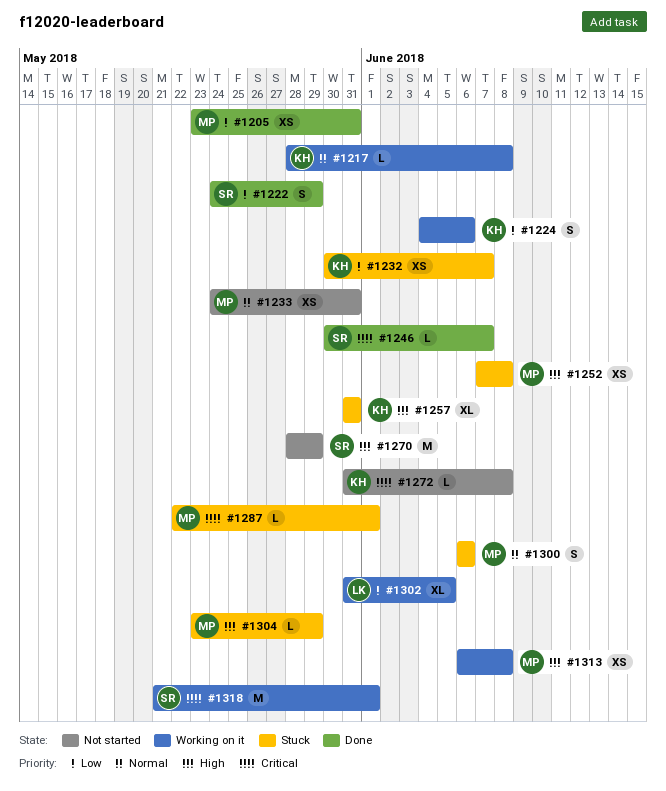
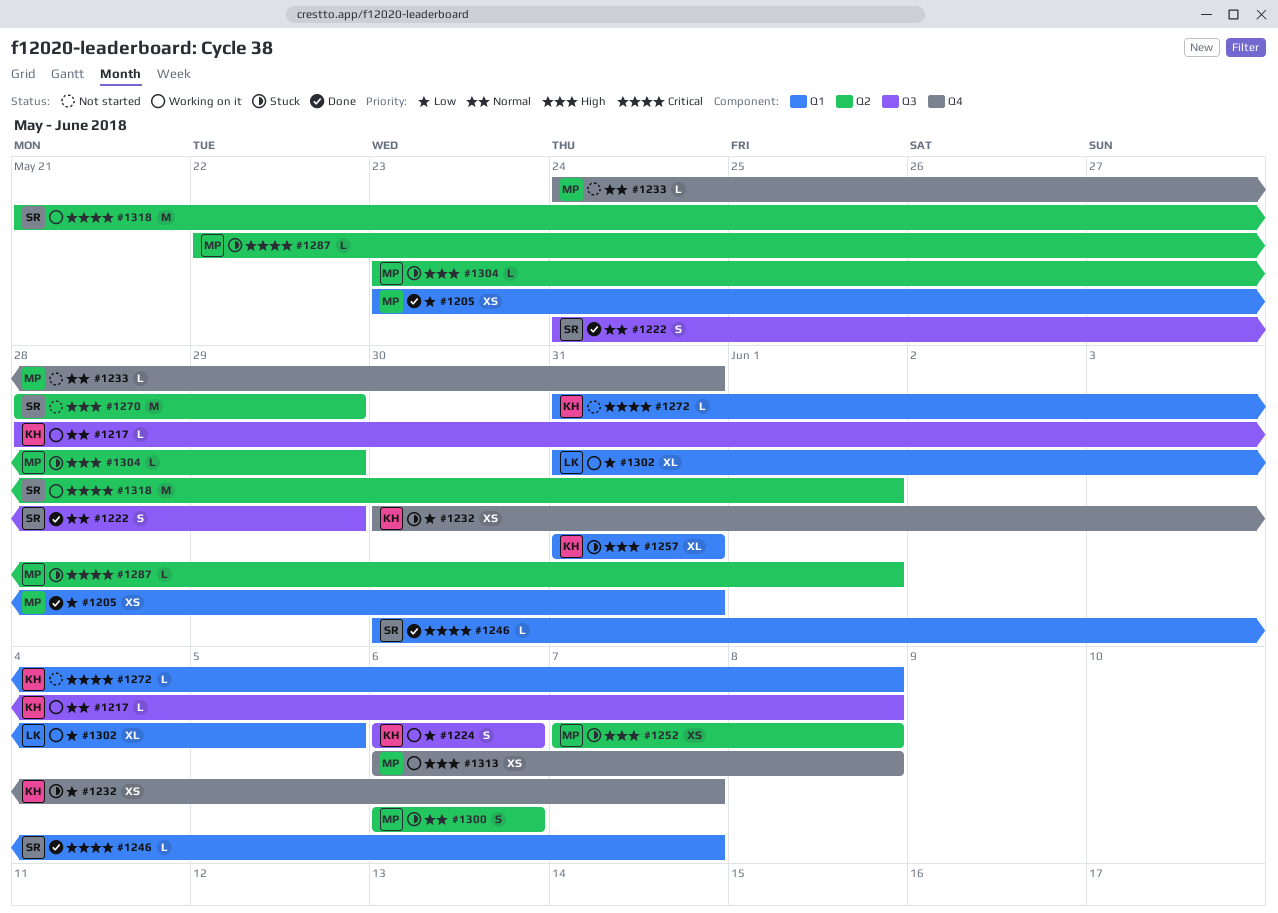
#1222, priority: Low -> Normal
#1224, start: Jun 4 -> Jun 6
#1233, estimate: XS -> L

